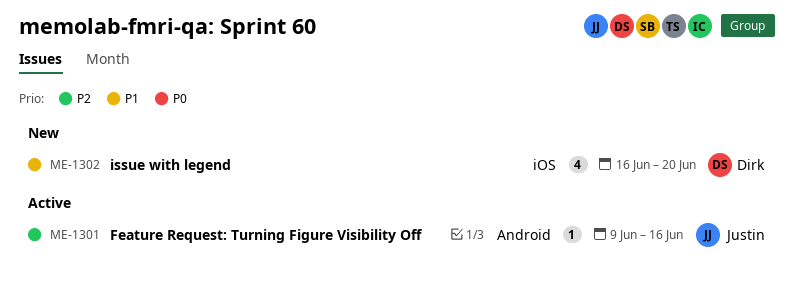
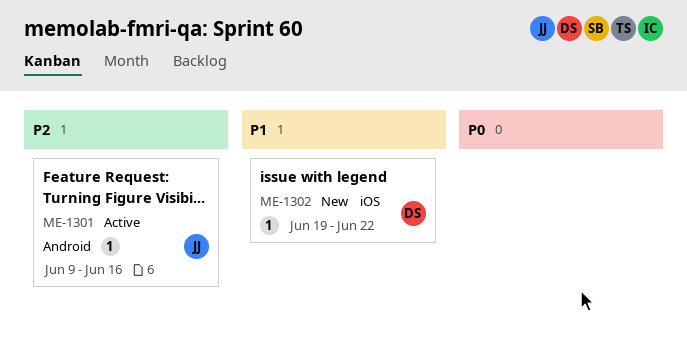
ME-1302, estimate: 4 -> 1
ME-1302, start: Jun 16 -> Jun 19
ME-1302, due: Jun 20 -> Jun 22

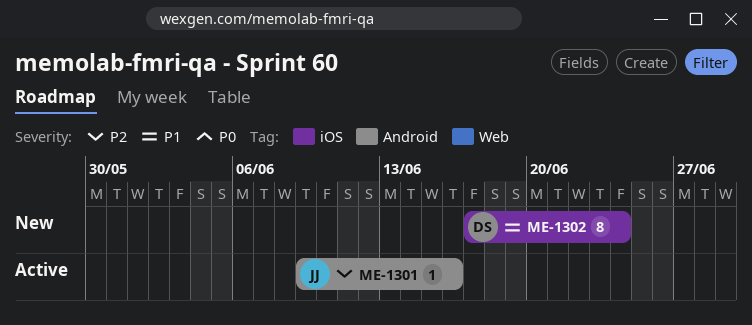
ME-1302, estimate: 1 -> 8
ME-1302, start: Jun 19 -> Jun 17
ME-1302, due: Jun 22 -> Jun 24

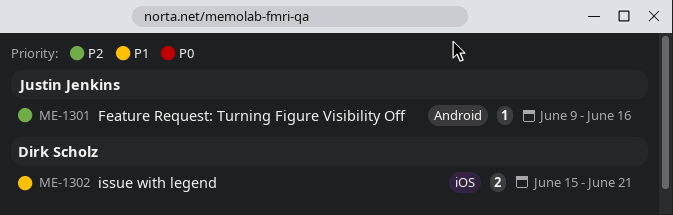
ME-1302, estimate: 8 -> 2
ME-1302, start: Jun 17 -> Jun 15
ME-1302, due: Jun 24 -> Jun 21

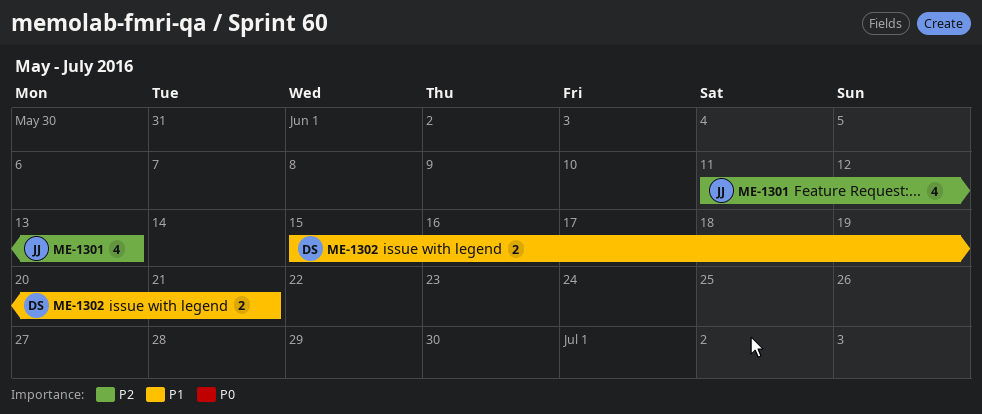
ME-1301, estimate: 1 -> 4
ME-1301, start: Jun 9 -> Jun 11
ME-1301, due: Jun 16 -> Jun 13

